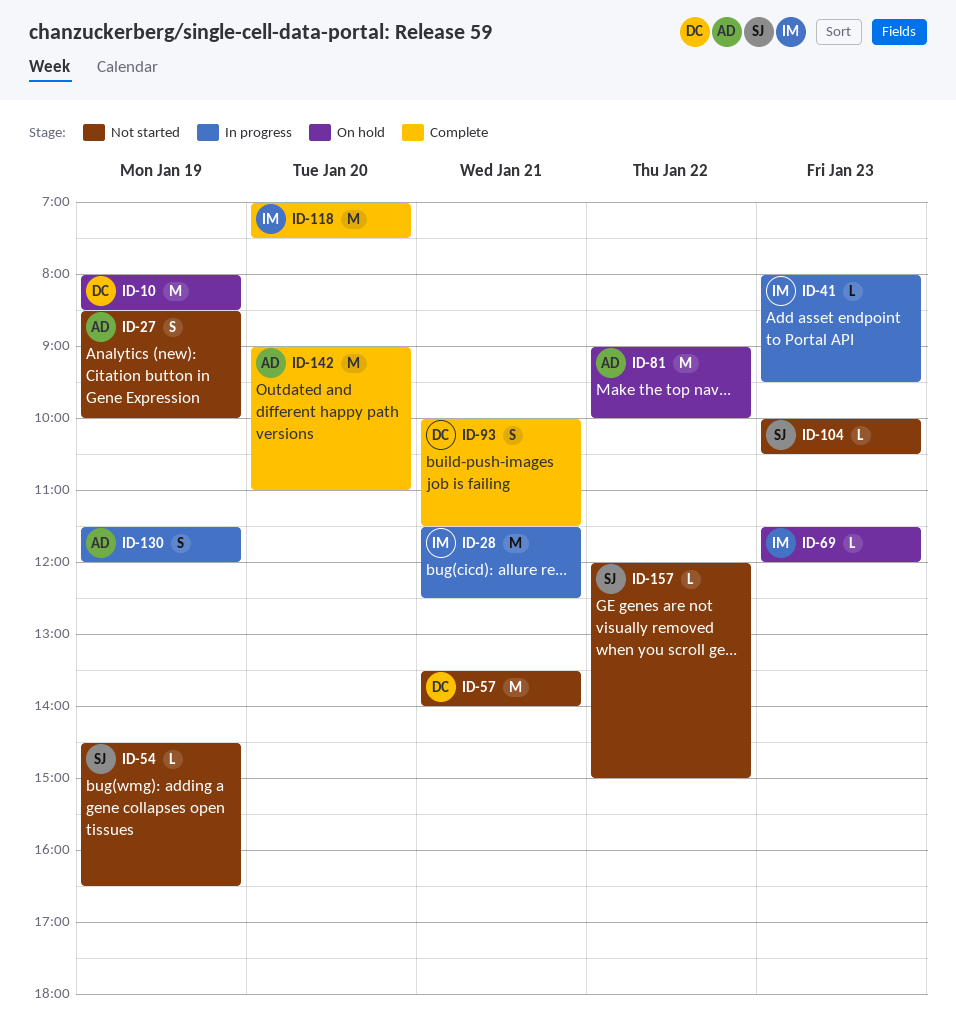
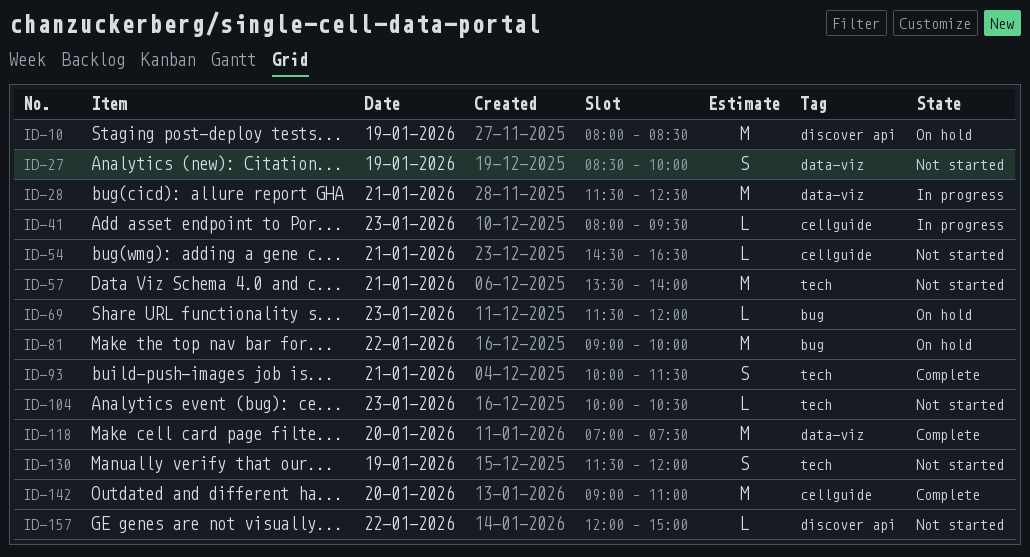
ID-54, day: Jan 19 -> Jan 21
ID-130, status: In progress -> Not started

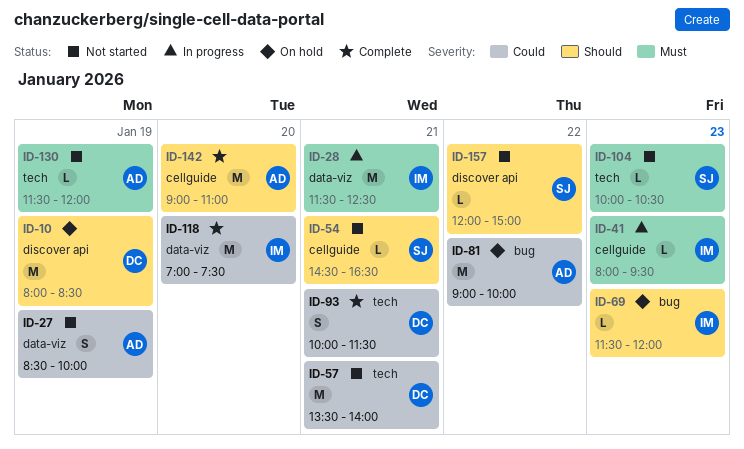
ID-130, estimate: S -> L

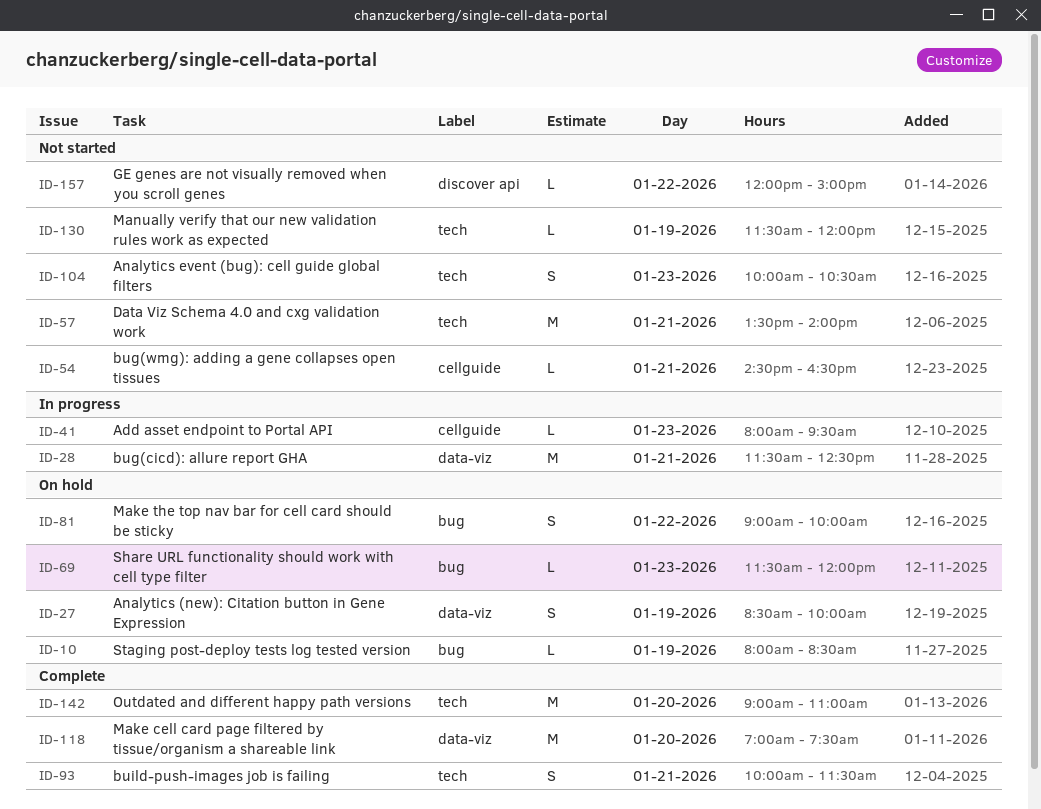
ID-10, label: discover api -> bug
ID-10, estimate: M -> L
ID-27, status: Not started -> On hold
ID-81, estimate: M -> S
ID-104, estimate: L -> S
ID-142, label: cellguide -> tech

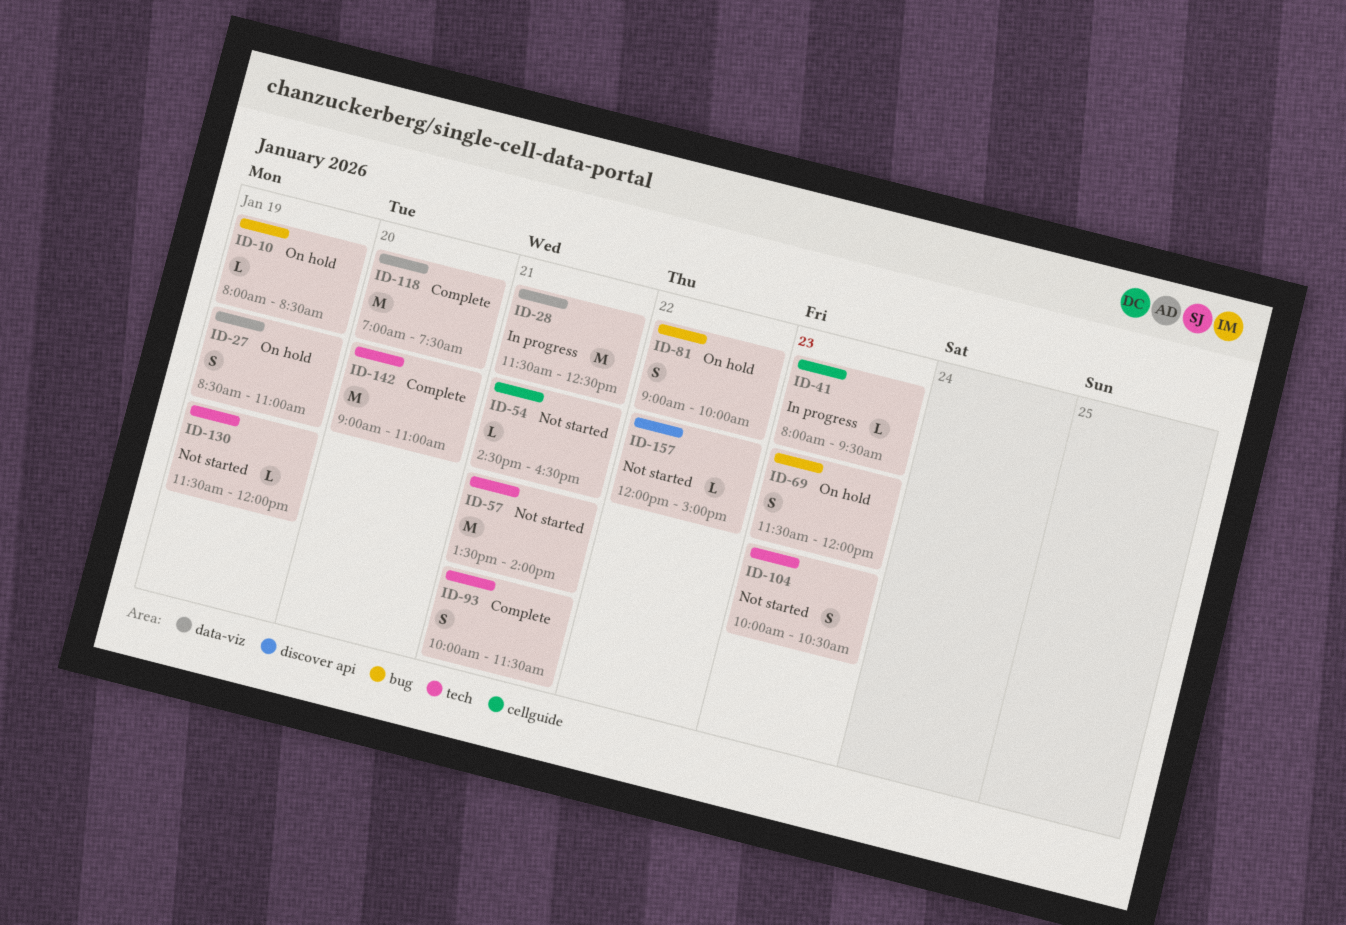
ID-27, ends: 10:00 -> 11:00
ID-69, estimate: L -> S

